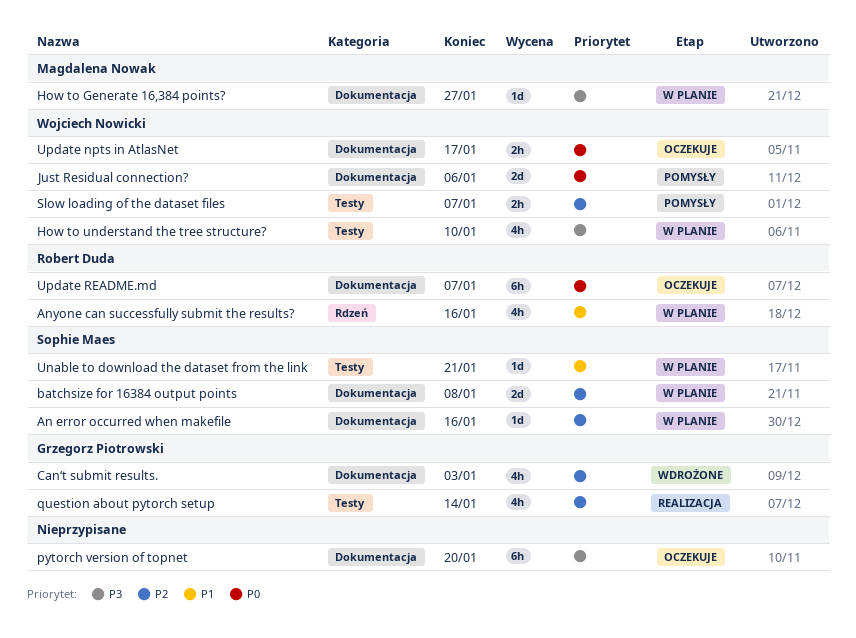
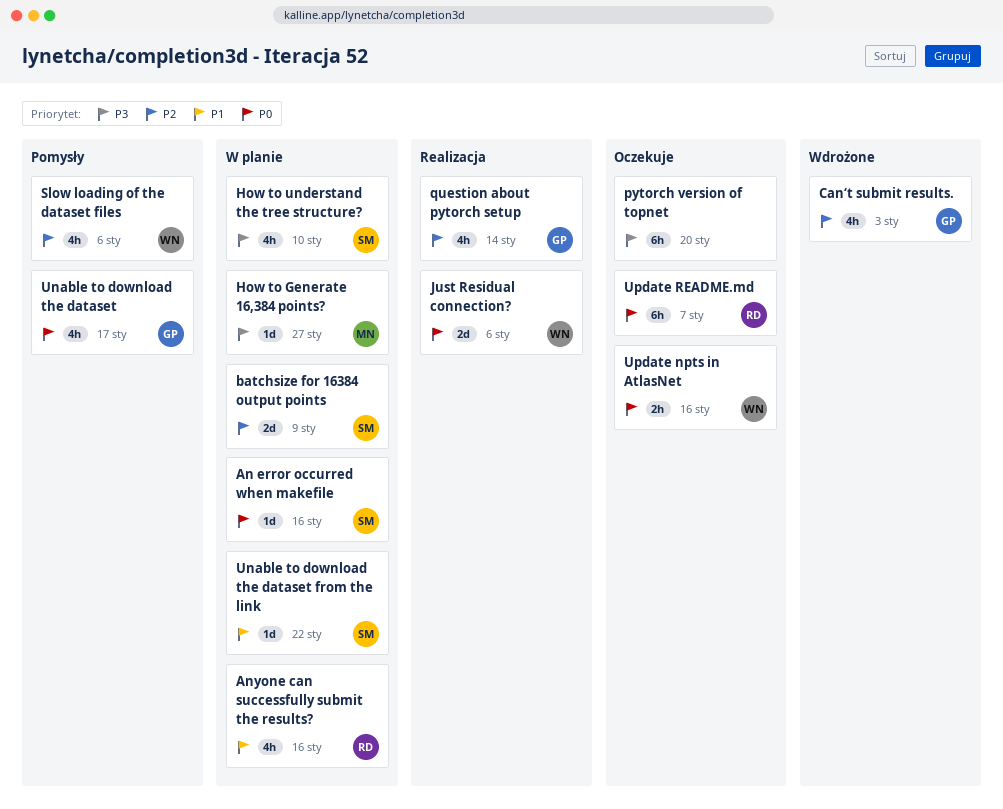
An error occurred when makefile, priority: P2 -> P0
batchsize for 16384 output points, due: Jan 8 -> Jan 9
How to understand the tree structure?, owner: Wojciech Nowicki -> Sophie Maes
Just Residual connection?, status: Pomysły -> Realizacja
Slow loading of the dataset files, estimate: 2h -> 4h
Slow loading of the dataset files, due: Jan 7 -> Jan 6
Unable to download the dataset: none -> present
Unable to download the dataset from the link, due: Jan 21 -> Jan 22
Update npts in AtlasNet, due: Jan 17 -> Jan 16

